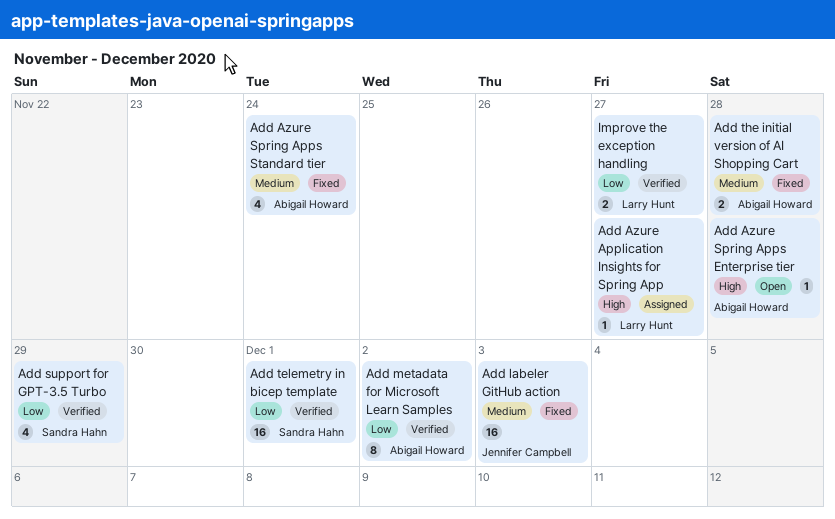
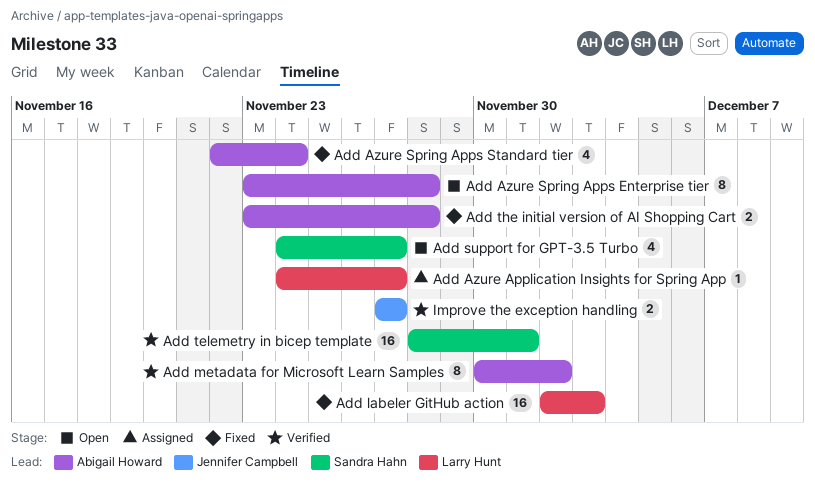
Add Azure Spring Apps Enterprise tier, estimate: 1 -> 8
Add labeler GitHub action, owner: Jennifer Campbell -> Larry Hunt
Add support for GPT-3.5 Turbo, status: Verified -> Open
Add support for GPT-3.5 Turbo, due: Nov 29 -> Nov 27
Improve the exception handling, owner: Larry Hunt -> Jennifer Campbell

